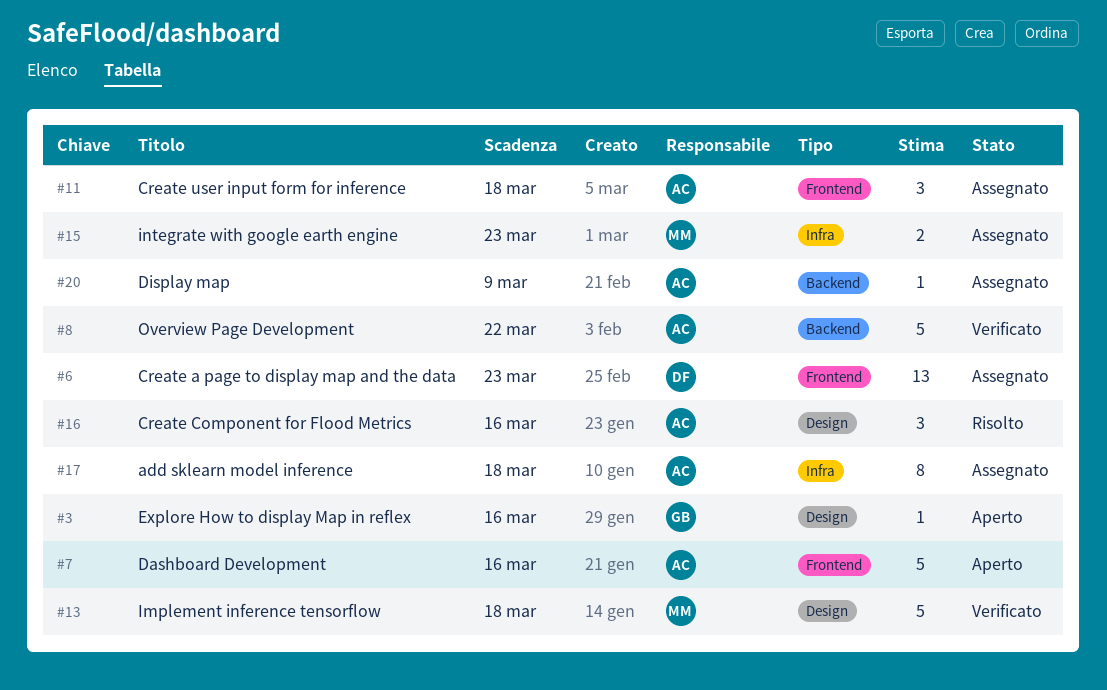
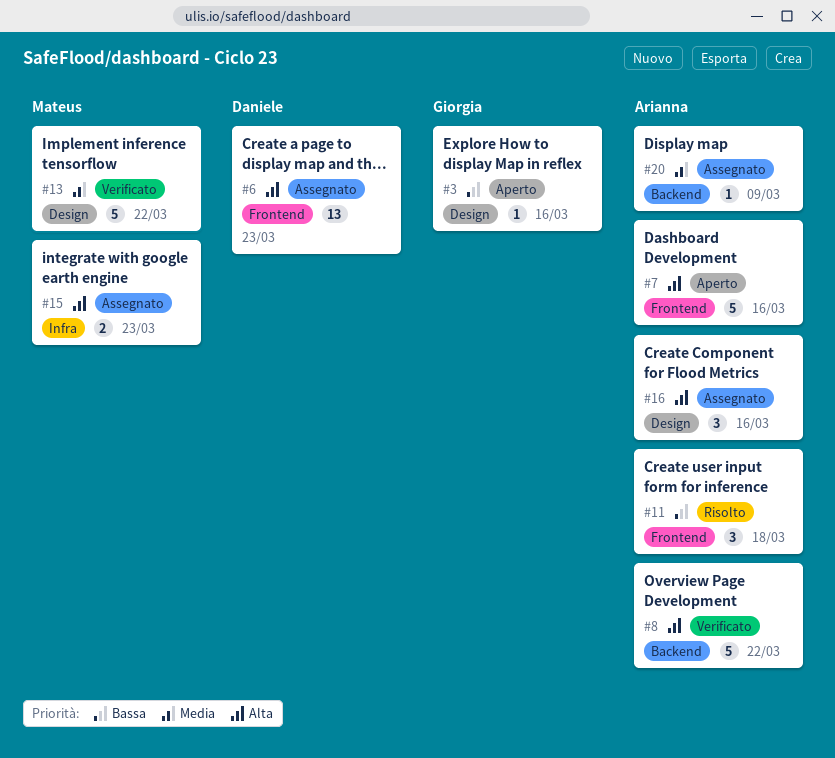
#11, status: Assegnato -> Risolto
#13, due: Mar 18 -> Mar 22
#16, status: Risolto -> Assegnato
#17: present -> none

